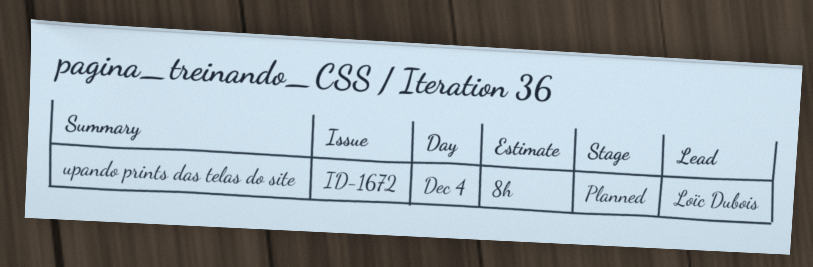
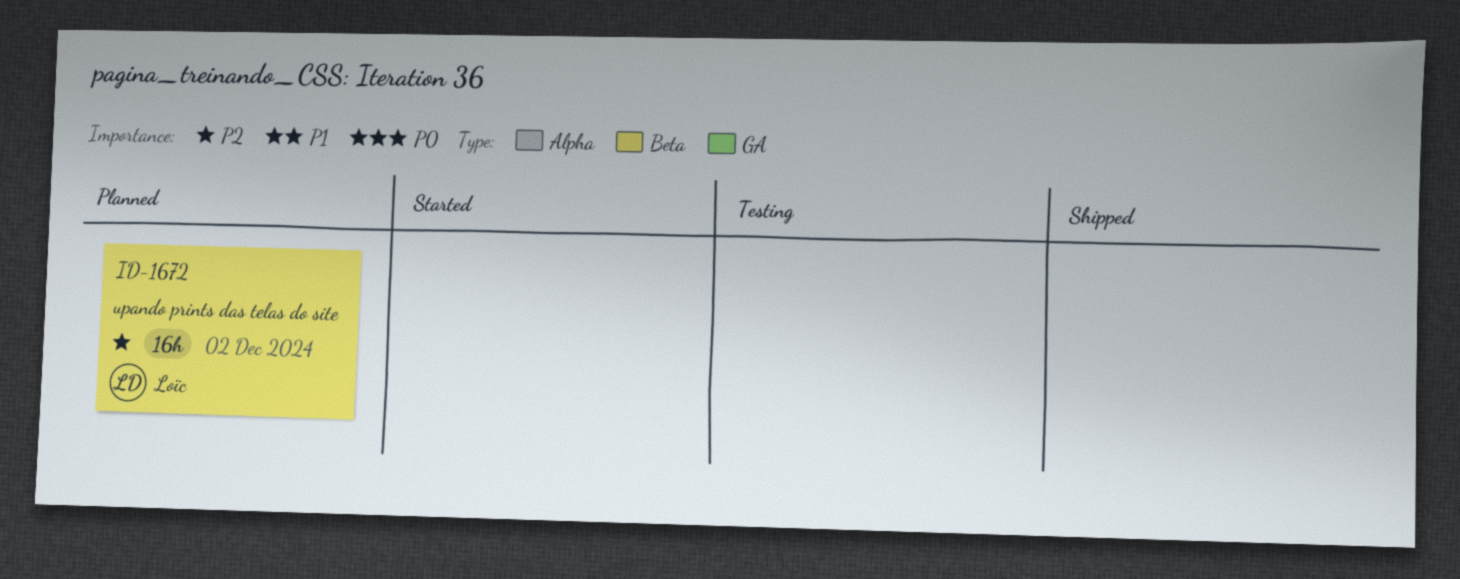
ID-1672, estimate: 8h -> 16h
ID-1672, day: Dec 4 -> Dec 2

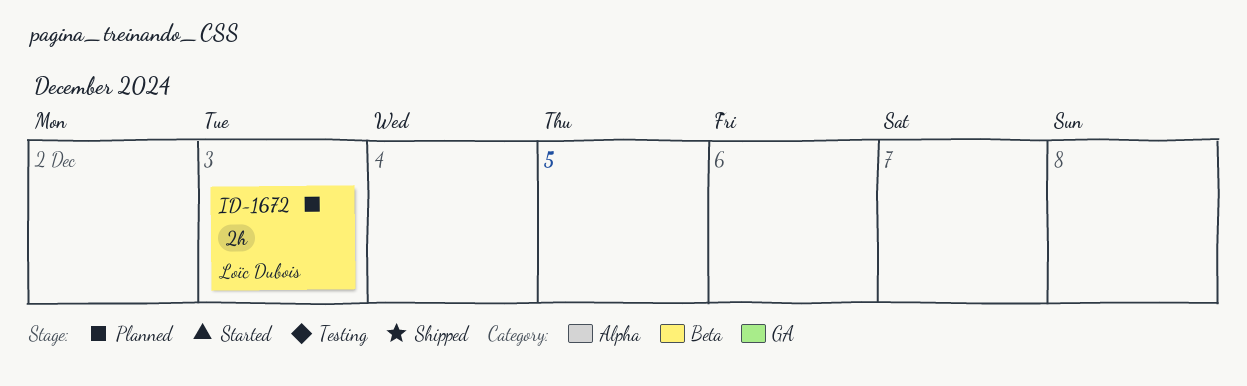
ID-1672, estimate: 16h -> 2h
ID-1672, day: Dec 2 -> Dec 3

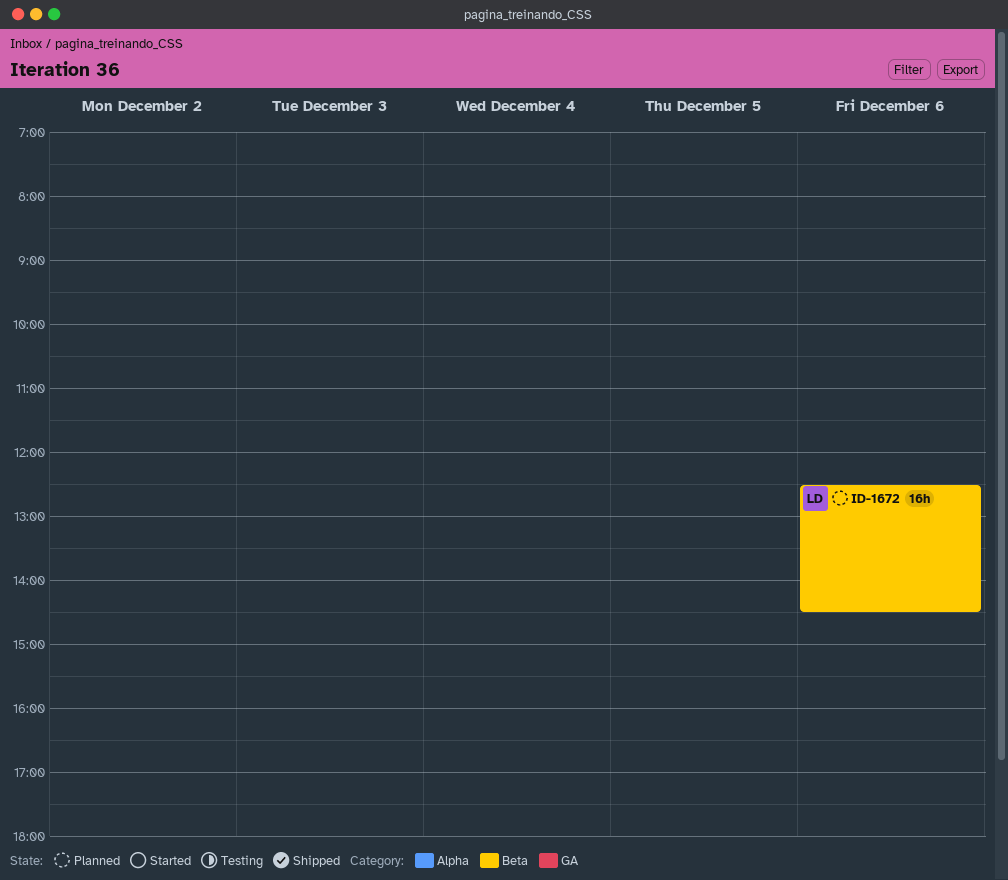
ID-1672, estimate: 2h -> 16h
ID-1672, day: Dec 3 -> Dec 6

